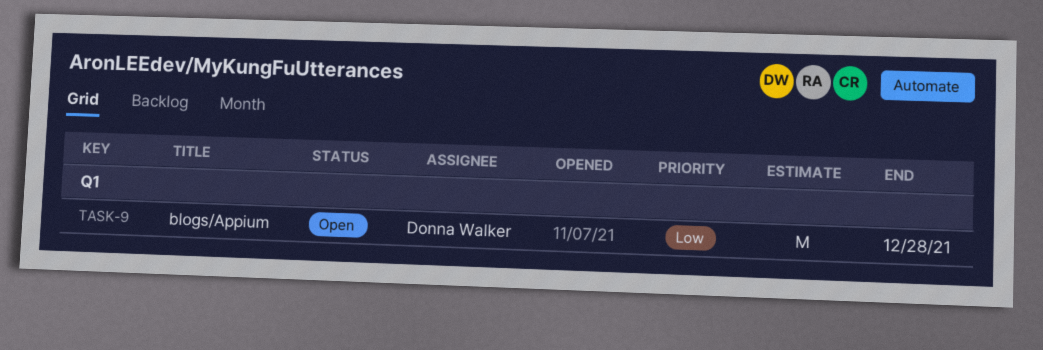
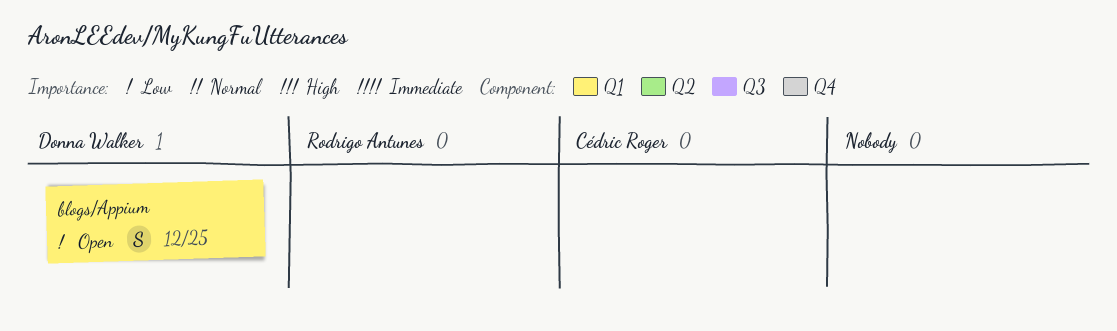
blogs/Appium, estimate: M -> S
blogs/Appium, due: Dec 28 -> Dec 25

